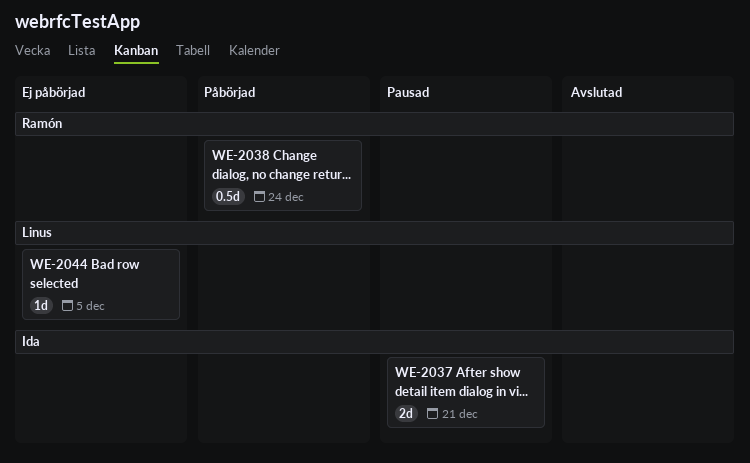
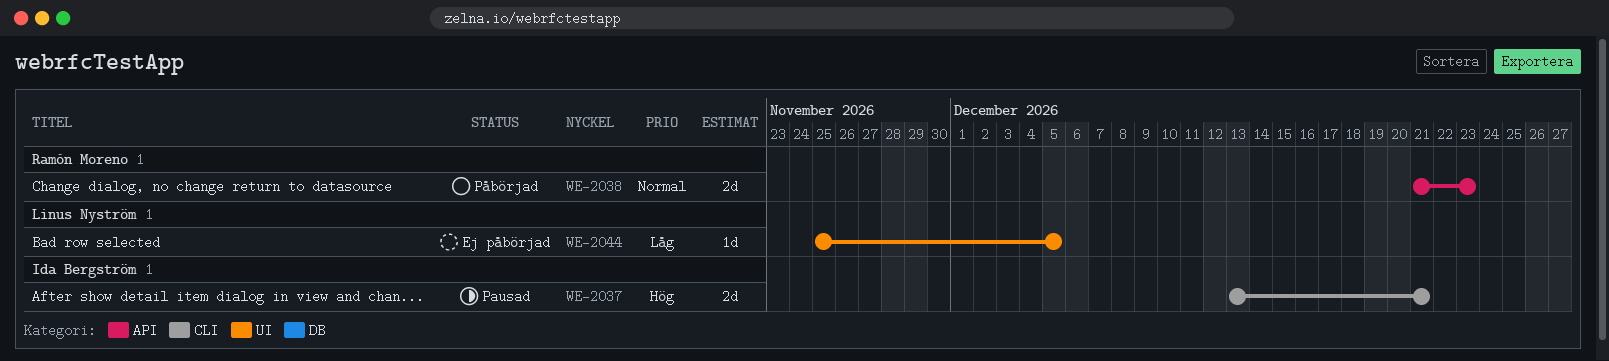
WE-2038, estimate: 0.5d -> 2d
WE-2038, due: Dec 24 -> Dec 23

